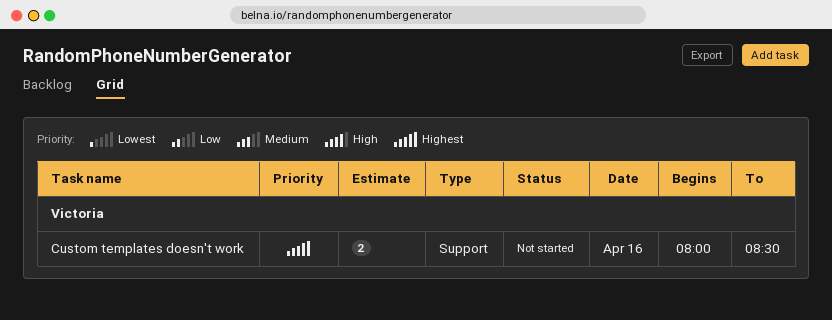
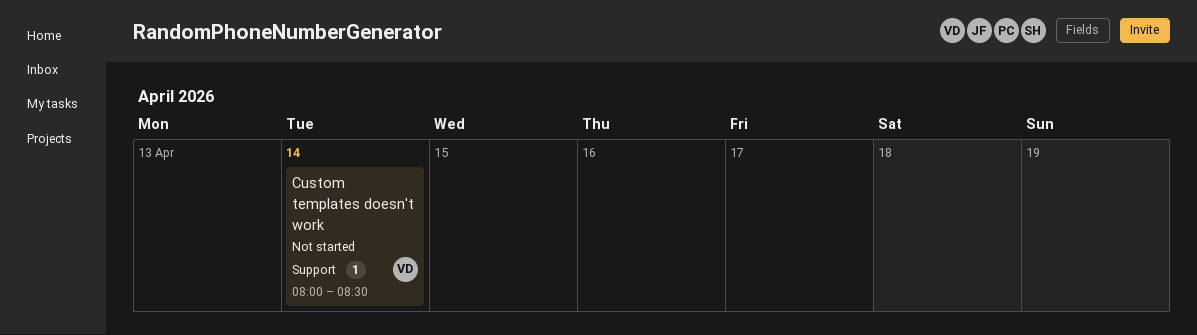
Custom templates doesn't work, estimate: 2 -> 1
Custom templates doesn't work, day: Apr 16 -> Apr 14

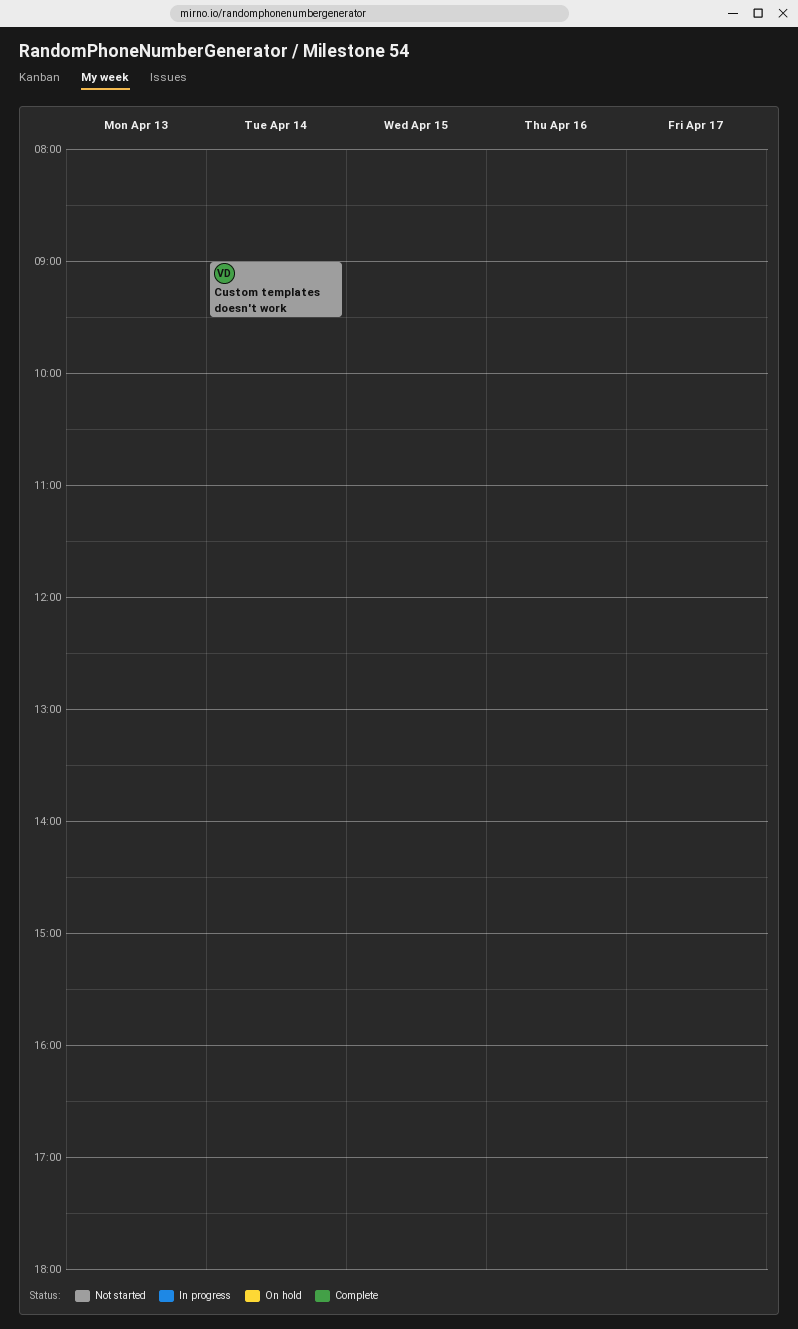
Custom templates doesn't work, begins: 08:00 -> 09:00
Custom templates doesn't work, ends: 08:30 -> 09:30

